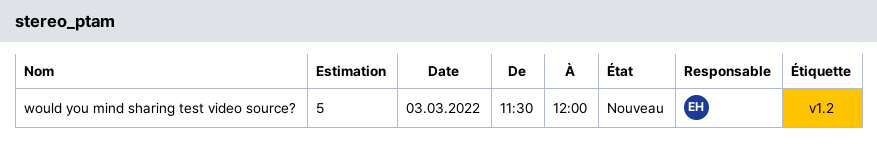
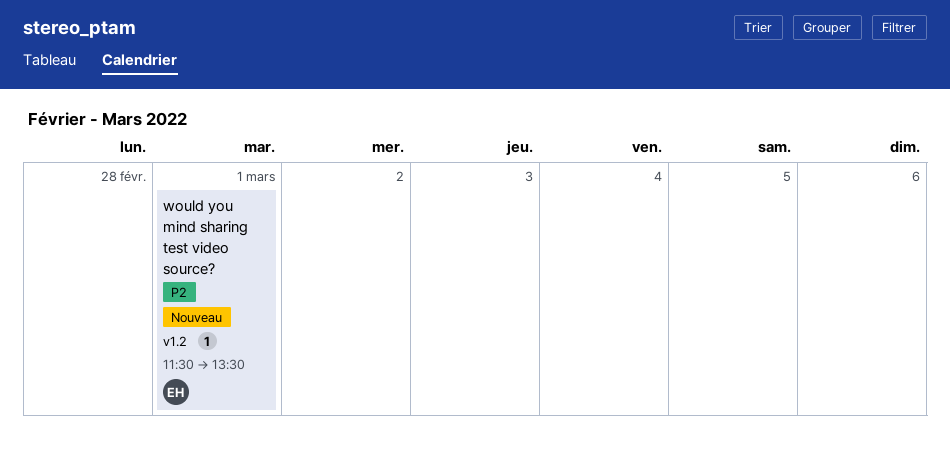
would you mind sharing test video source?, estimate: 5 -> 1
would you mind sharing test video source?, day: Mar 3 -> Mar 1
would you mind sharing test video source?, ends: 12:00 -> 13:30

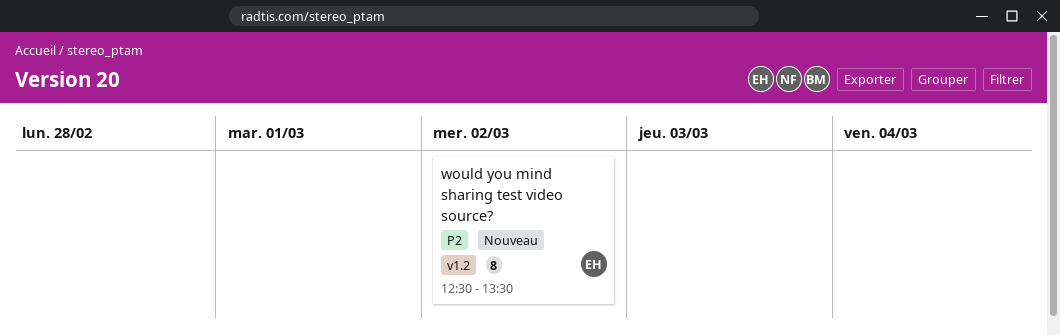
would you mind sharing test video source?, estimate: 1 -> 8
would you mind sharing test video source?, day: Mar 1 -> Mar 2
would you mind sharing test video source?, begins: 11:30 -> 12:30

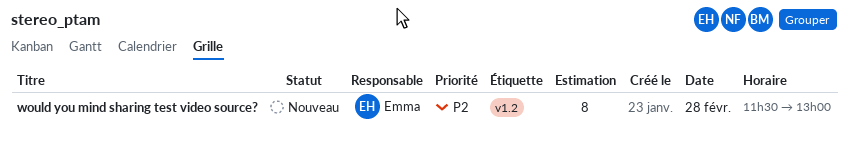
would you mind sharing test video source?, day: Mar 2 -> Feb 28
would you mind sharing test video source?, begins: 12:30 -> 11:30
would you mind sharing test video source?, ends: 13:30 -> 13:00

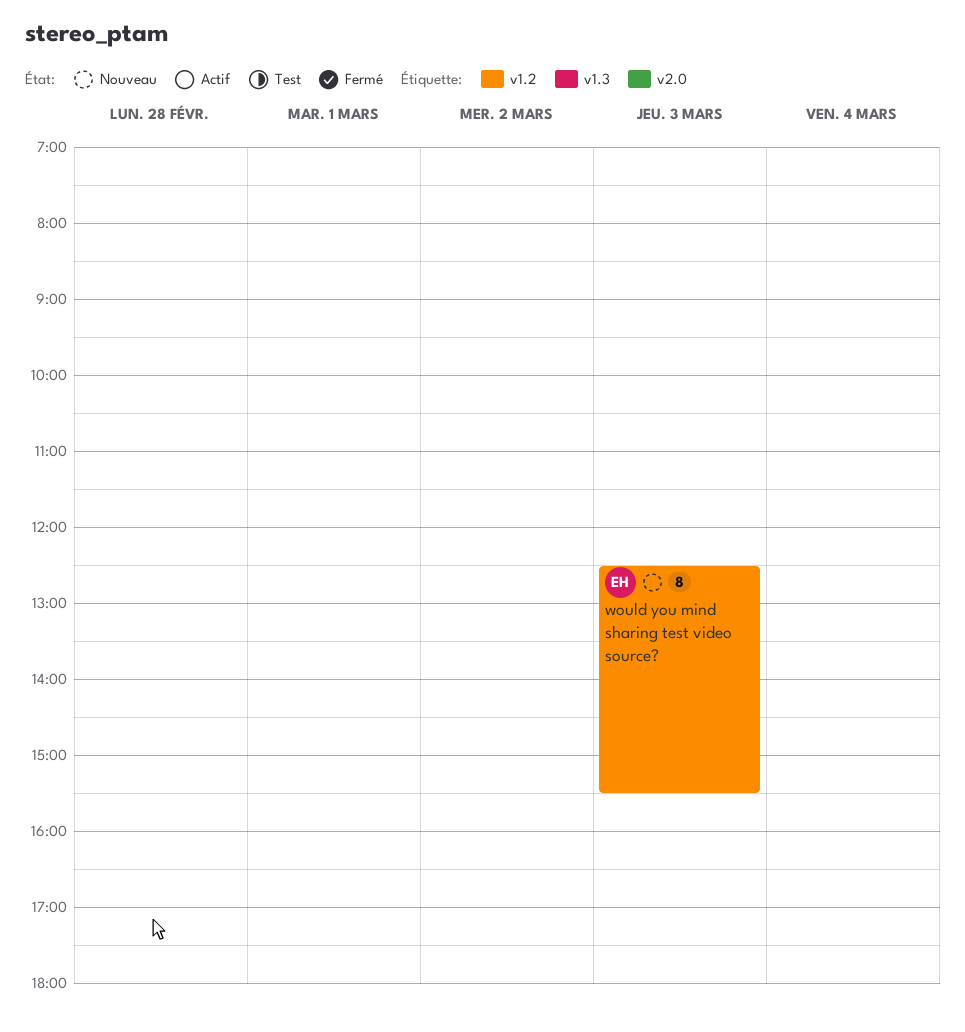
would you mind sharing test video source?, day: Feb 28 -> Mar 3
would you mind sharing test video source?, begins: 11:30 -> 12:30
would you mind sharing test video source?, ends: 13:00 -> 15:30

